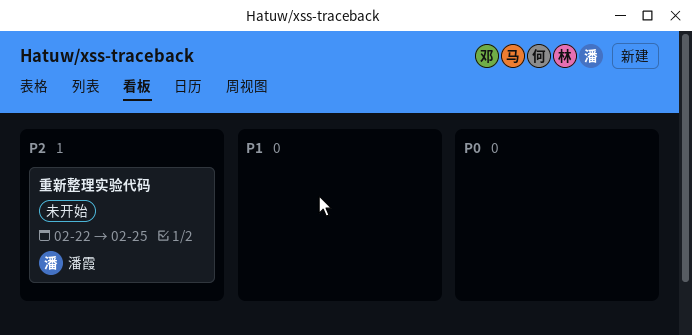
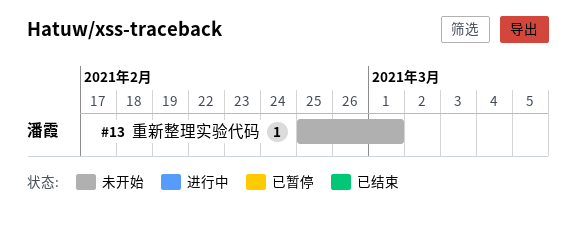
重新整理实验代码, start: Feb 22 -> Feb 25
重新整理实验代码, due: Feb 25 -> Mar 1

